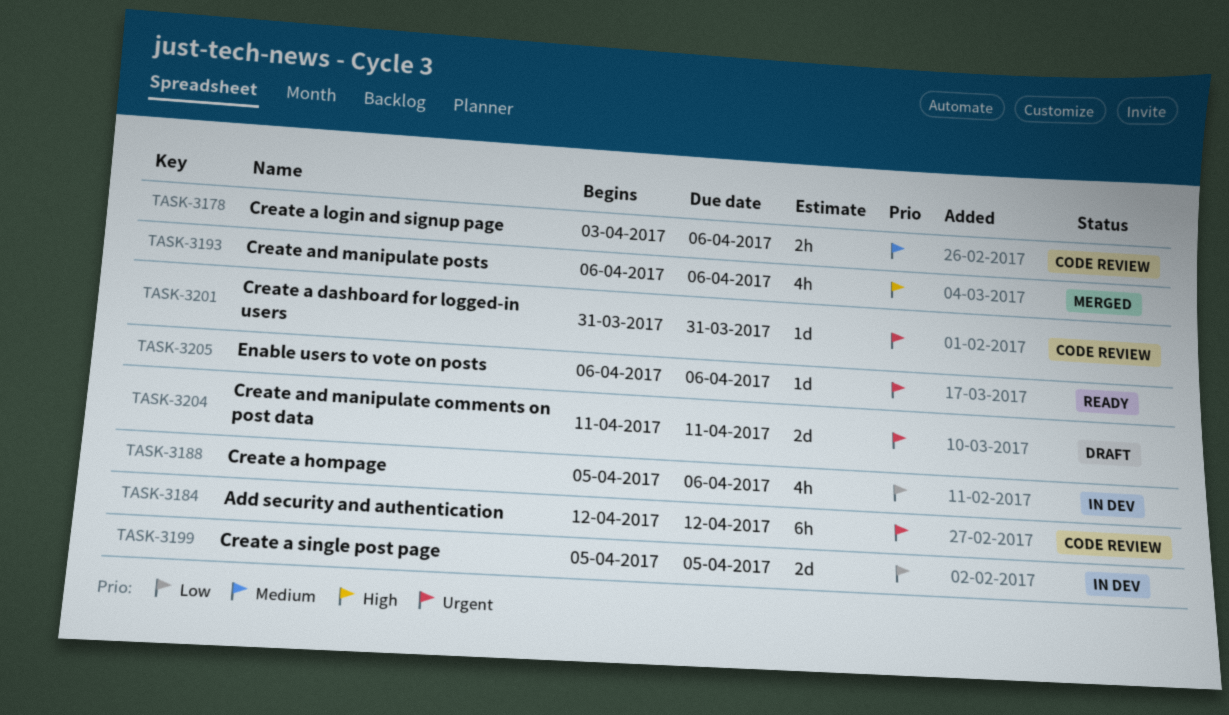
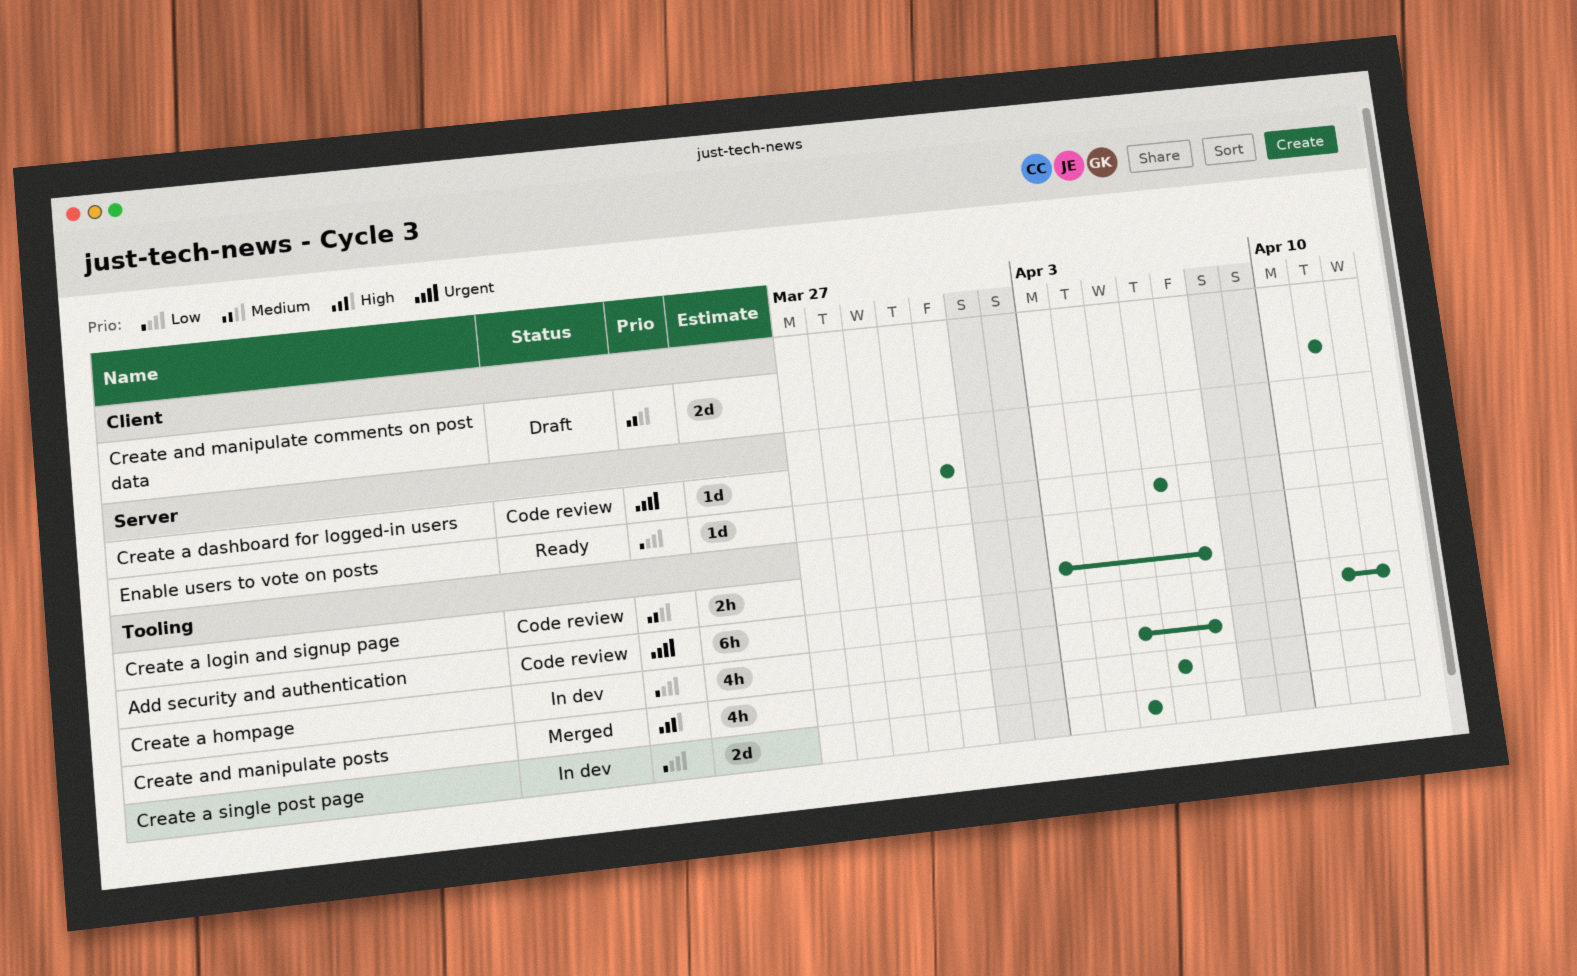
Add security and authentication, start: Apr 12 -> Apr 11
Create a hompage, due: Apr 6 -> Apr 7
Create a login and signup page, due: Apr 6 -> Apr 7
Create and manipulate comments on post data, priority: Urgent -> Medium
Enable users to vote on posts, priority: Urgent -> Low

